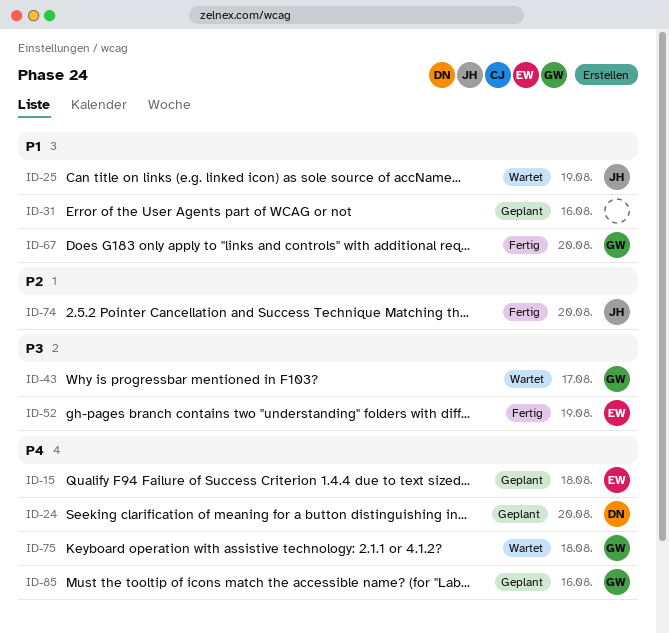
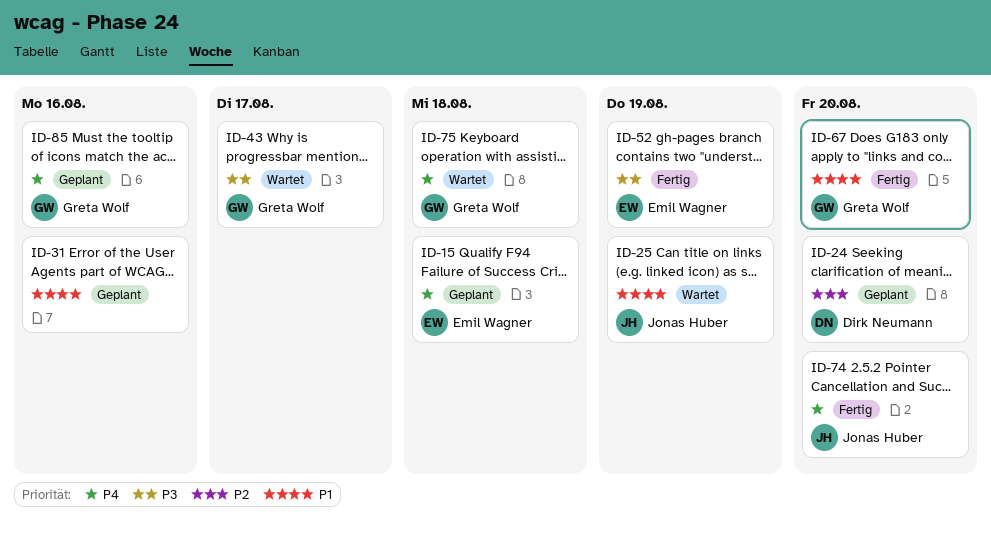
ID-24, priority: P4 -> P2
ID-74, priority: P2 -> P4

